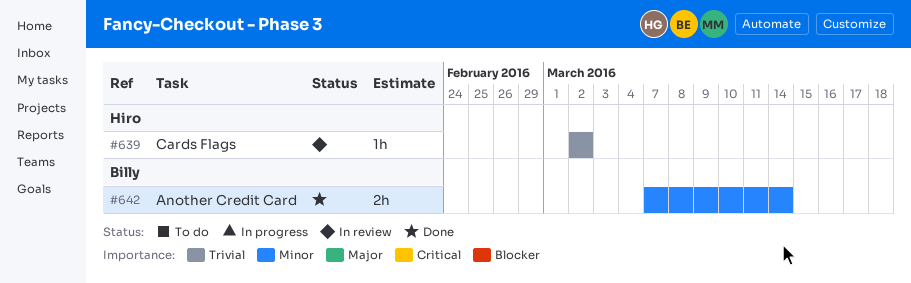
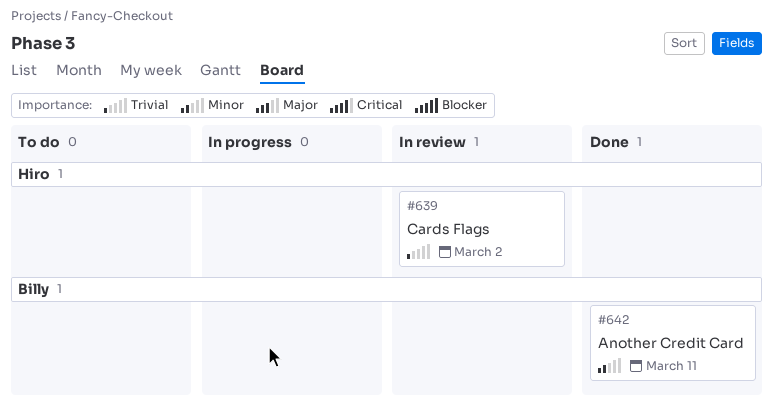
#642, due: Mar 14 -> Mar 11

